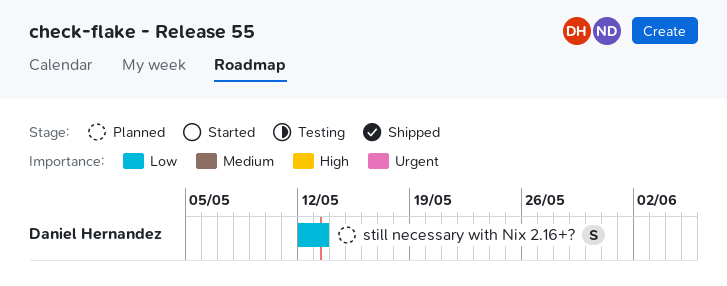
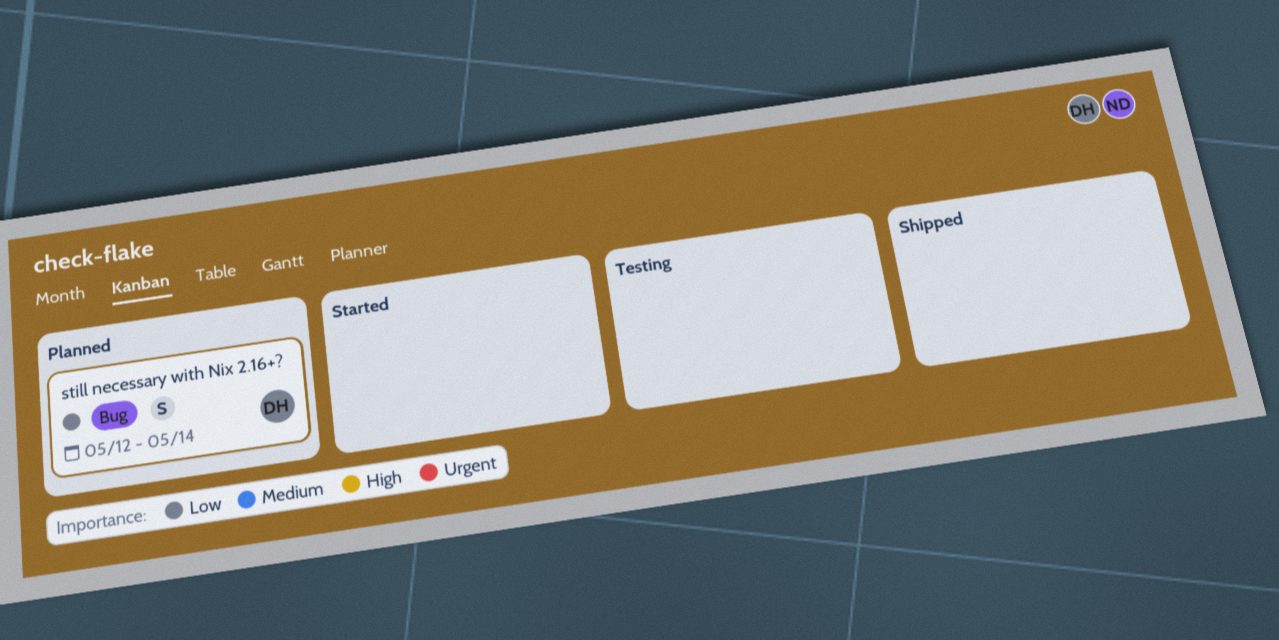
still necessary with Nix 2.16+?, due: May 13 -> May 14

